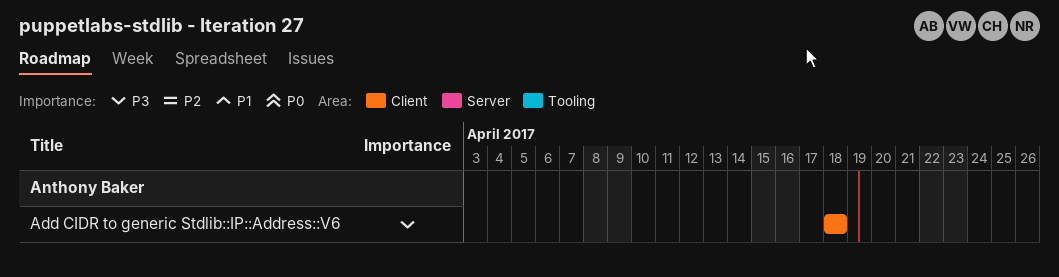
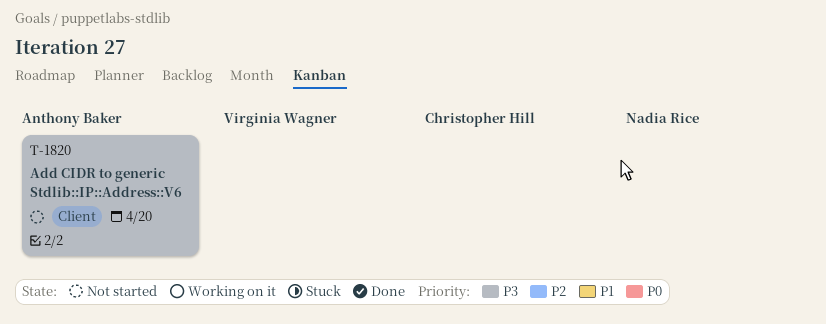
Add CIDR to generic Stdlib::IP::Address::V6, due: Apr 18 -> Apr 20

